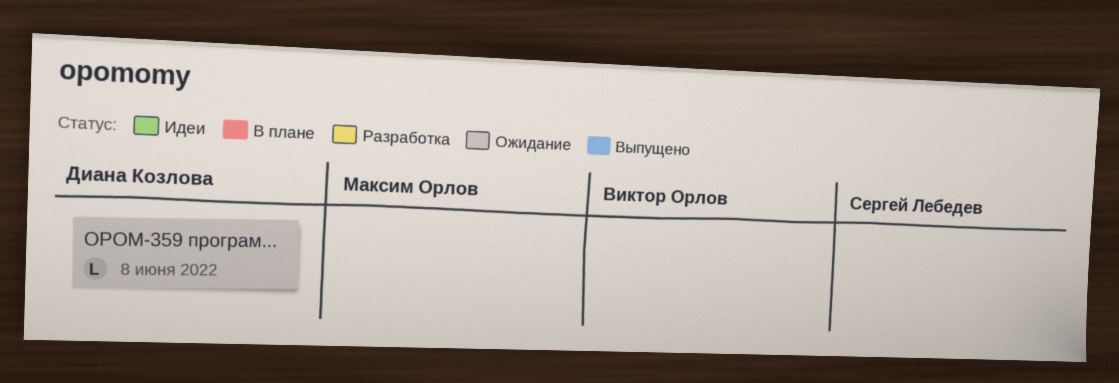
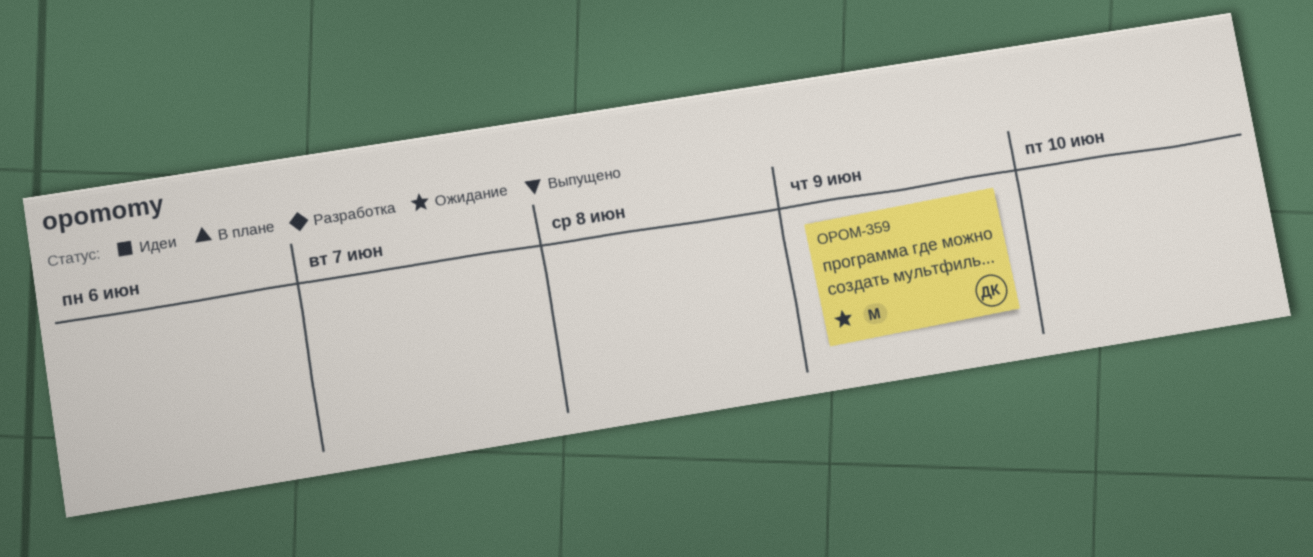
OPOM-359, estimate: L -> M
OPOM-359, due: Jun 8 -> Jun 9

